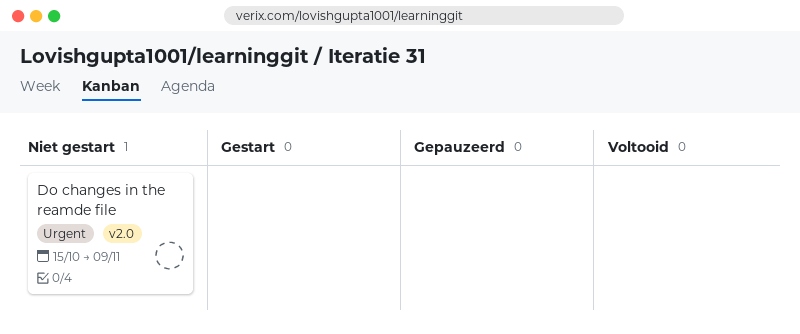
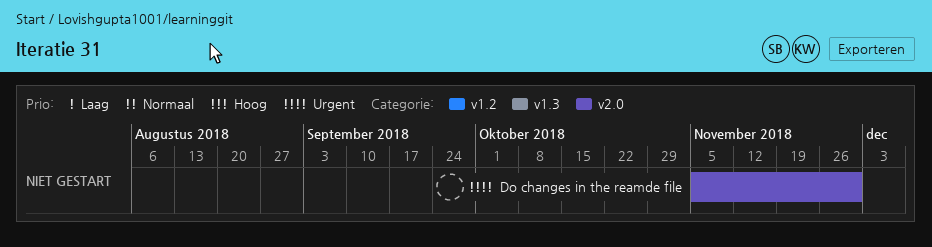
Do changes in the reamde file, start: Oct 15 -> Nov 5
Do changes in the reamde file, due: Nov 9 -> Nov 30

